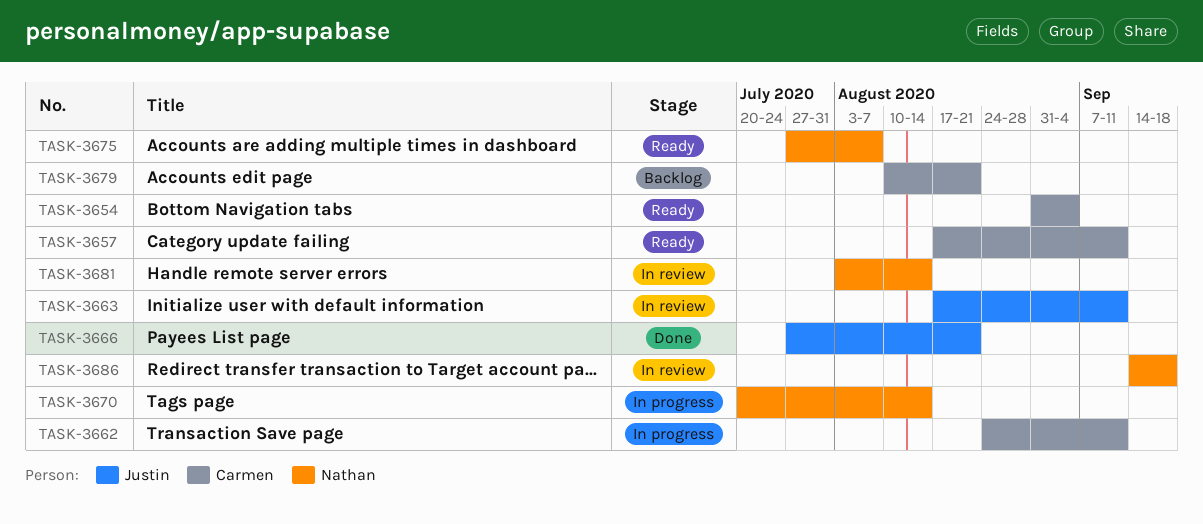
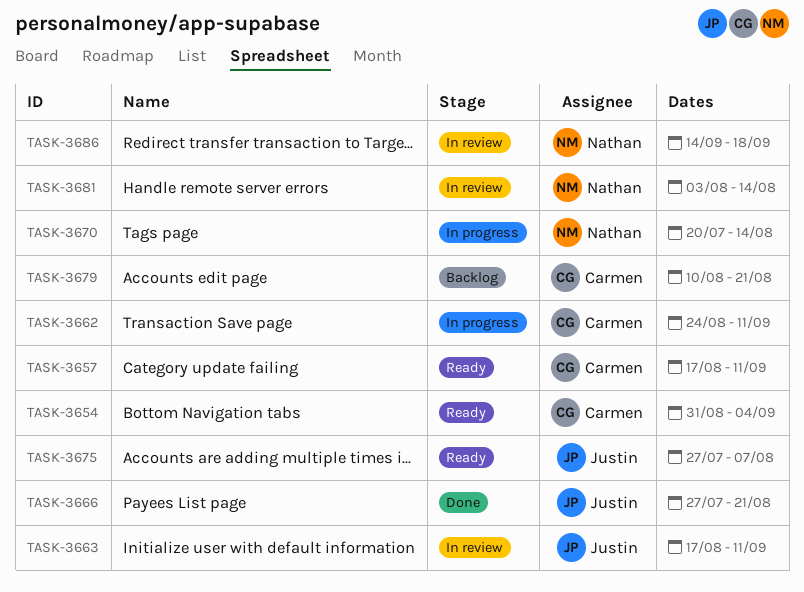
TASK-3675, owner: Nathan -> Justin

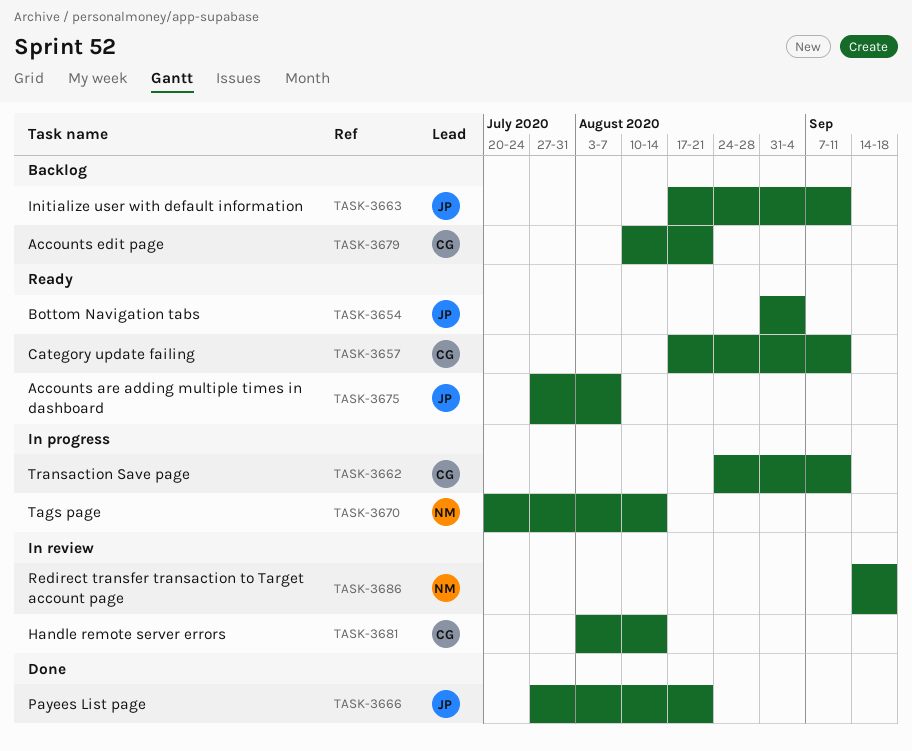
TASK-3654, owner: Carmen -> Justin
TASK-3663, status: In review -> Backlog
TASK-3681, owner: Nathan -> Carmen

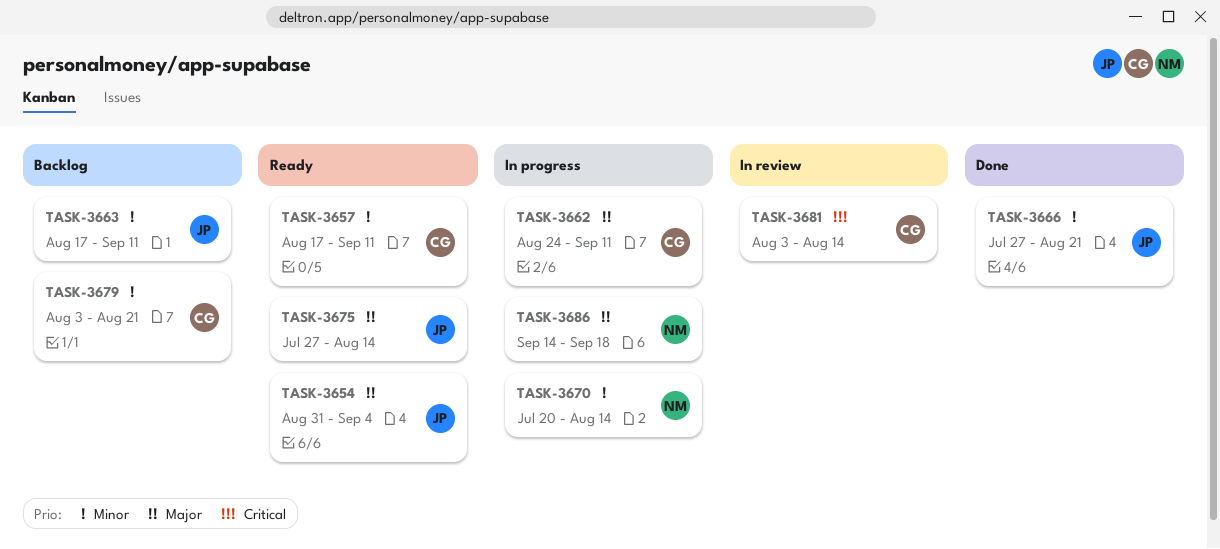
TASK-3675, due: Aug 7 -> Aug 14
TASK-3679, start: Aug 10 -> Aug 3
TASK-3686, status: In review -> In progress

